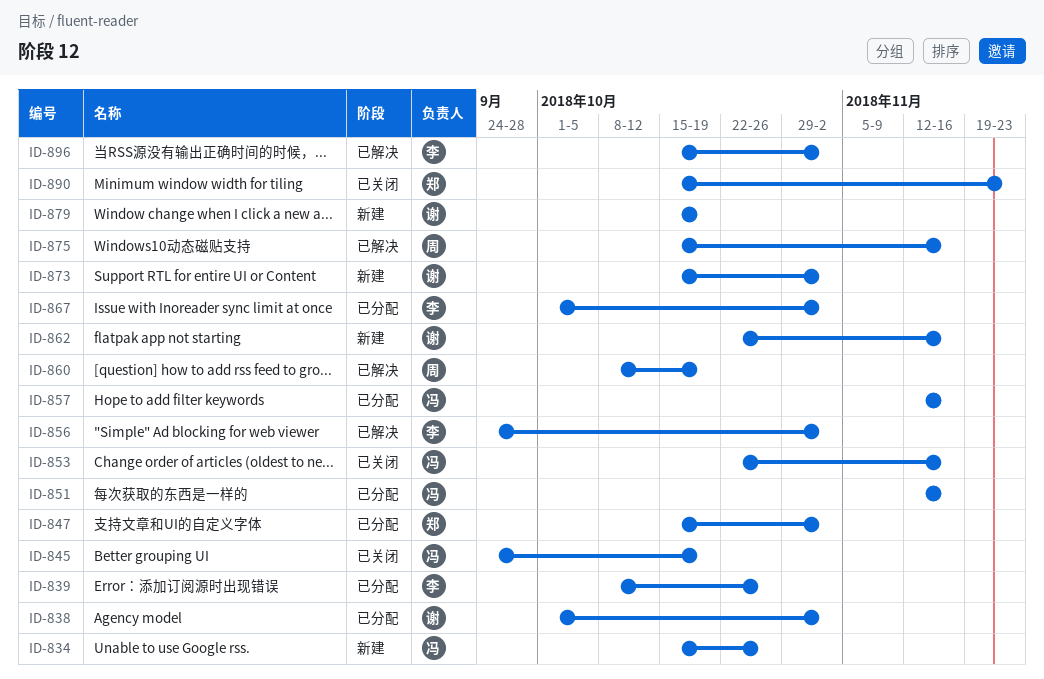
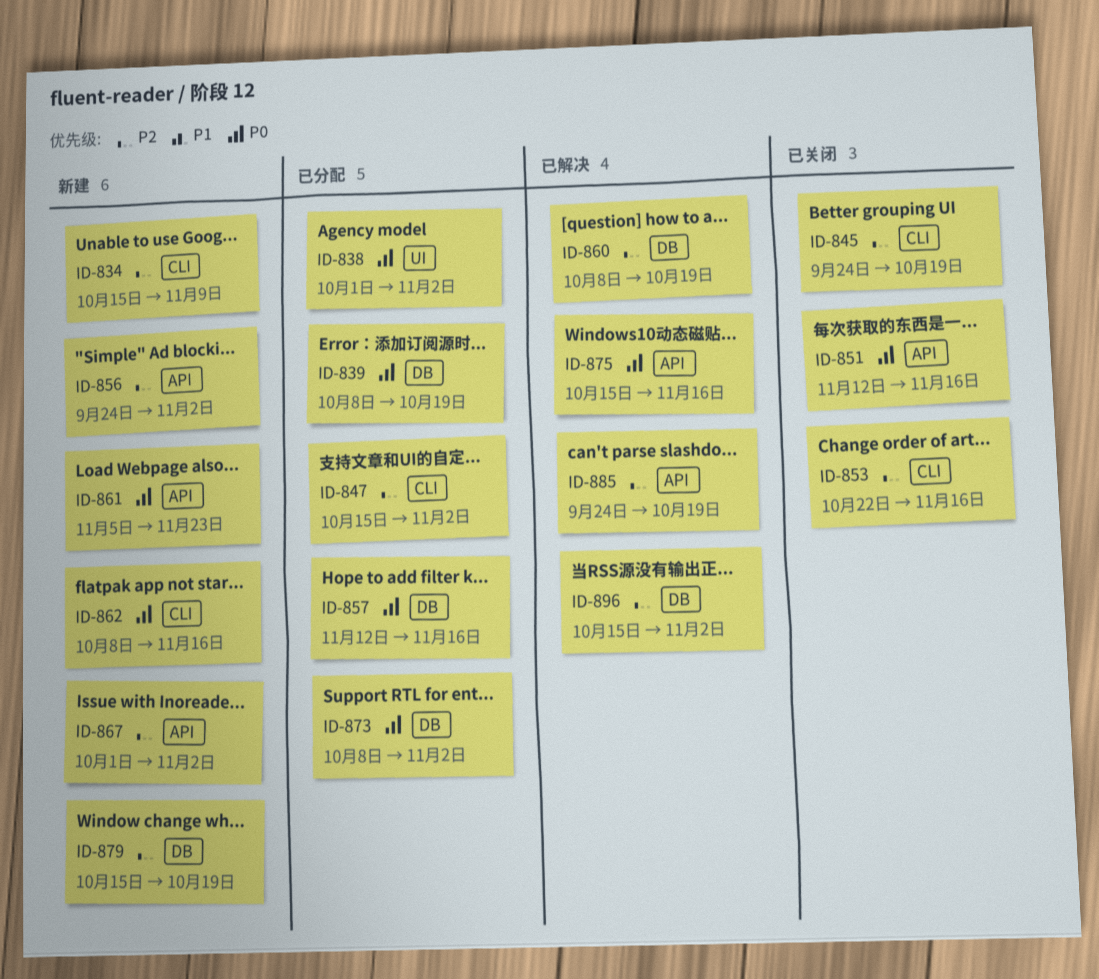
ID-834, due: Oct 26 -> Nov 9
ID-839, due: Oct 26 -> Oct 19
ID-851, status: 已分配 -> 已关闭
ID-856, status: 已解决 -> 新建
ID-861: none -> present
ID-862, start: Oct 22 -> Oct 8
ID-867, status: 已分配 -> 新建
ID-873, status: 新建 -> 已分配
ID-873, start: Oct 15 -> Oct 8
ID-885: none -> present
ID-890: present -> none

